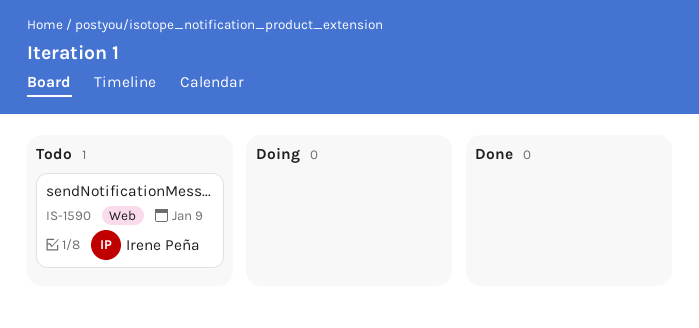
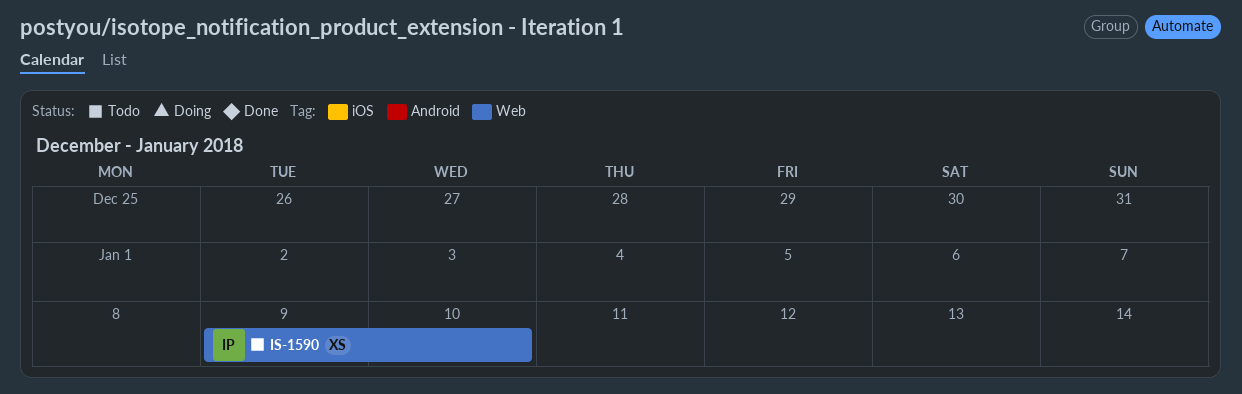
IS-1590, due: Jan 9 -> Jan 10

